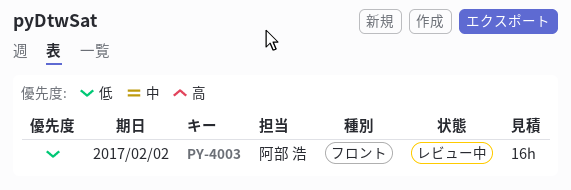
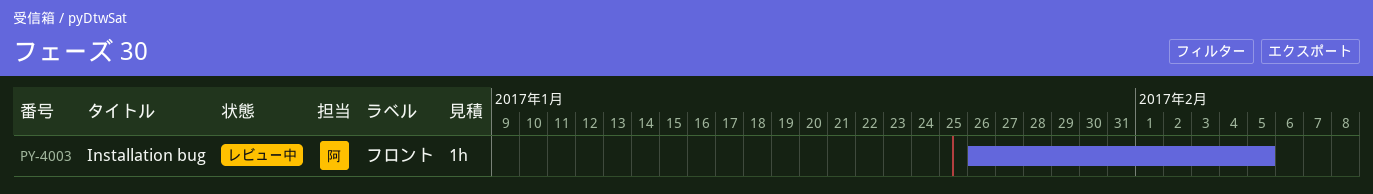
PY-4003, estimate: 16h -> 1h
PY-4003, due: Feb 2 -> Feb 5

